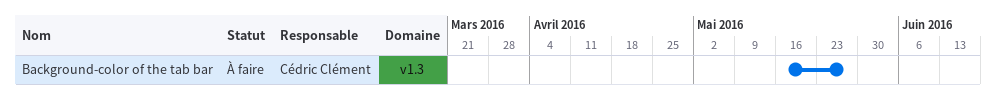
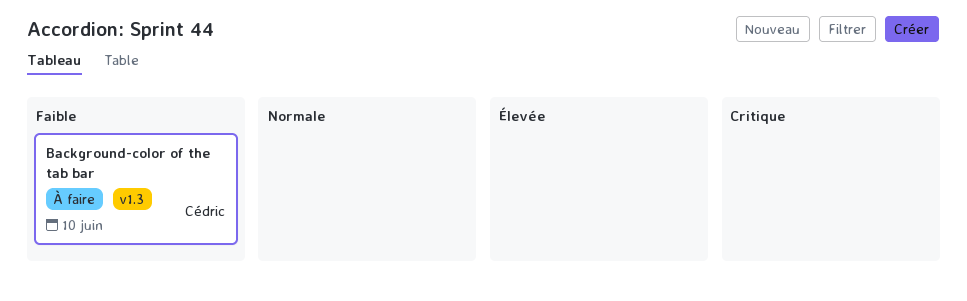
Background-color of the tab bar, due: May 27 -> Jun 10

